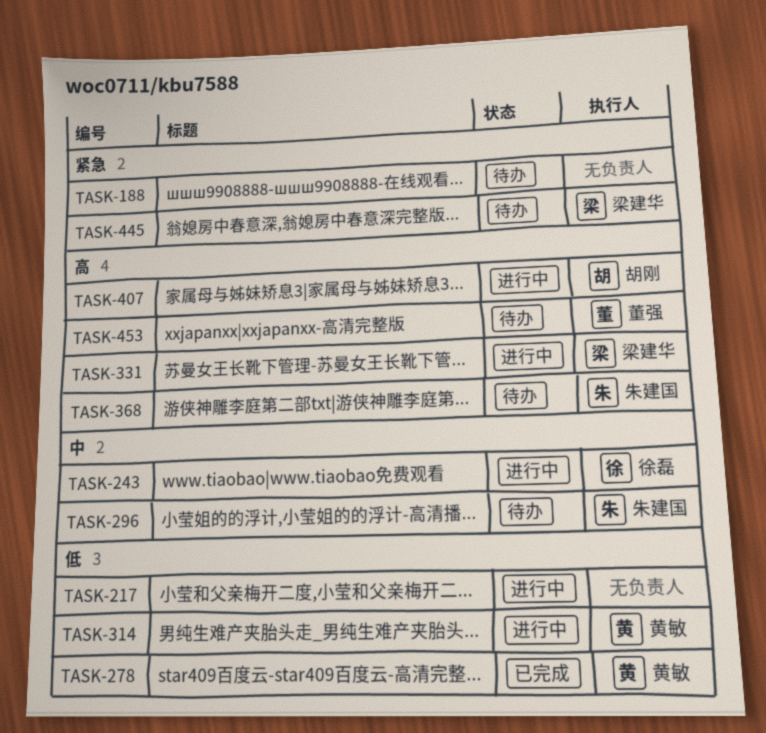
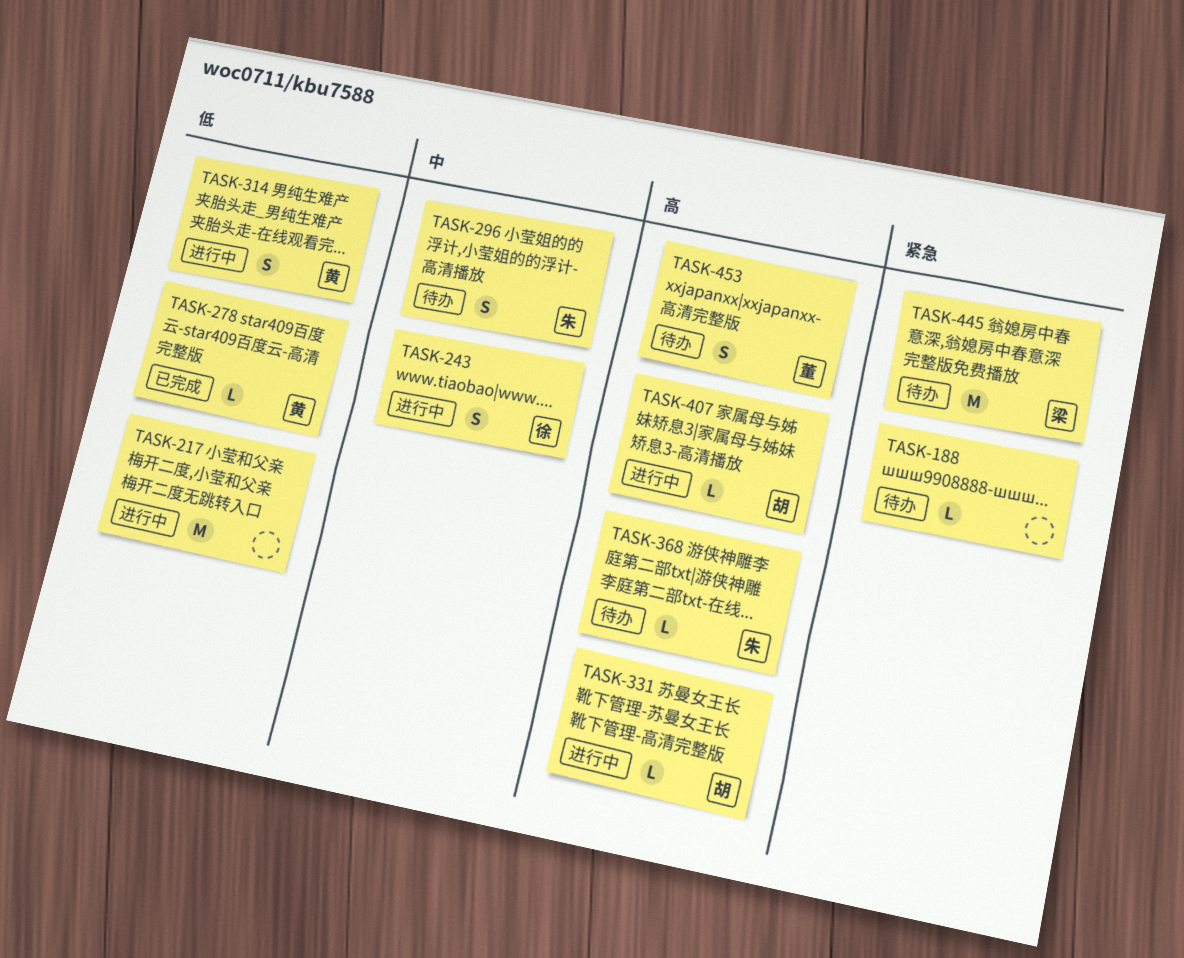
TASK-331, owner: 梁建华 -> 胡刚

